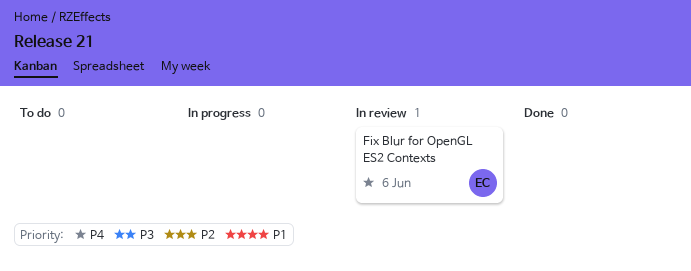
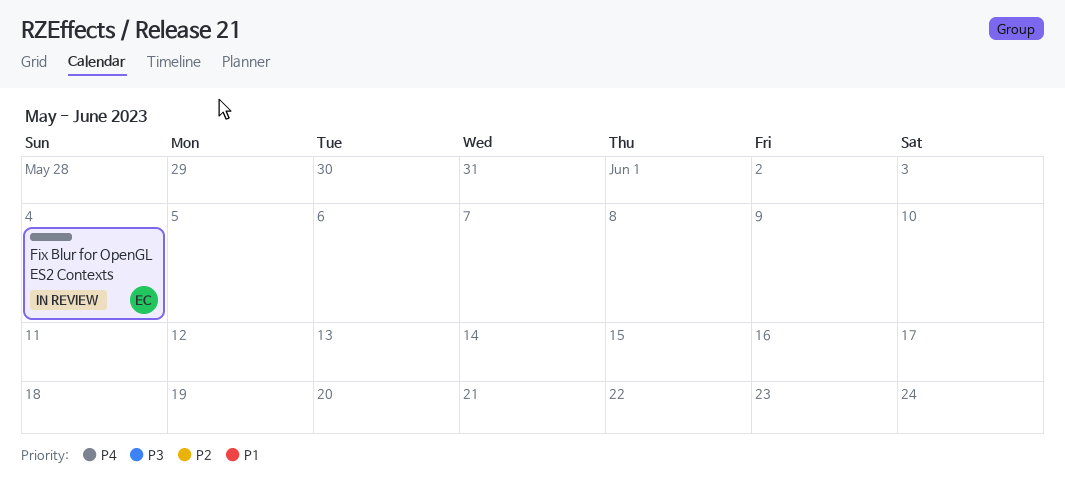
Fix Blur for OpenGL ES2 Contexts, due: Jun 6 -> Jun 4

